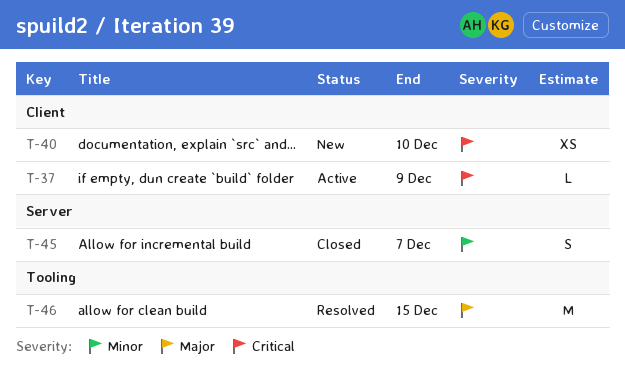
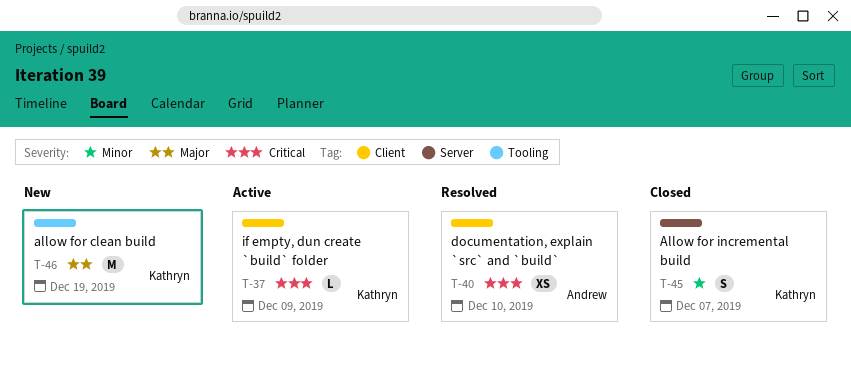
T-40, status: New -> Resolved
T-46, status: Resolved -> New
T-46, due: Dec 15 -> Dec 19

